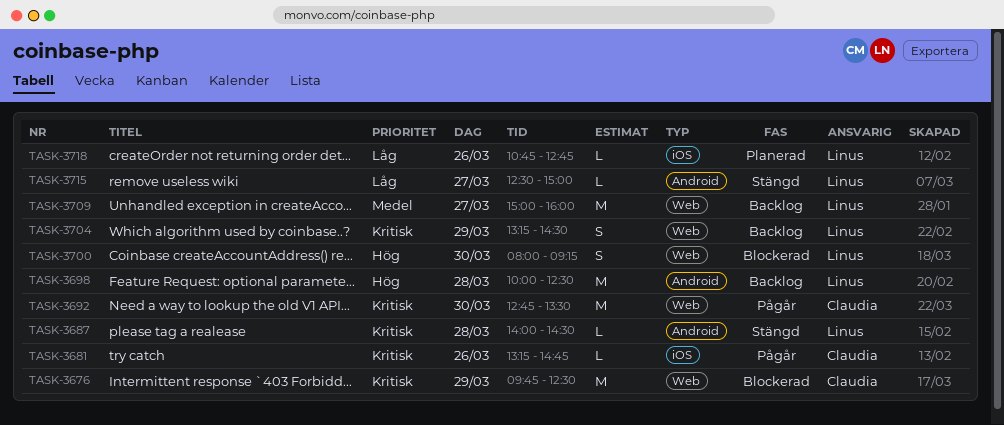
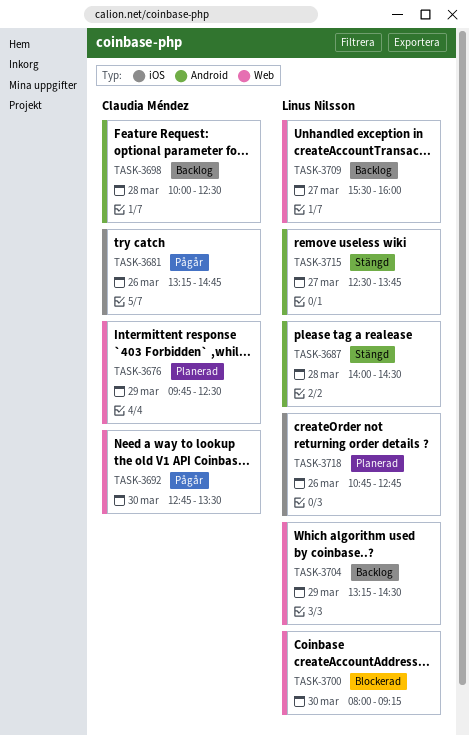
TASK-3676, status: Blockerad -> Planerad
TASK-3698, owner: Linus Nilsson -> Claudia Méndez
TASK-3709, begins: 15:00 -> 15:30
TASK-3715, ends: 15:00 -> 13:45

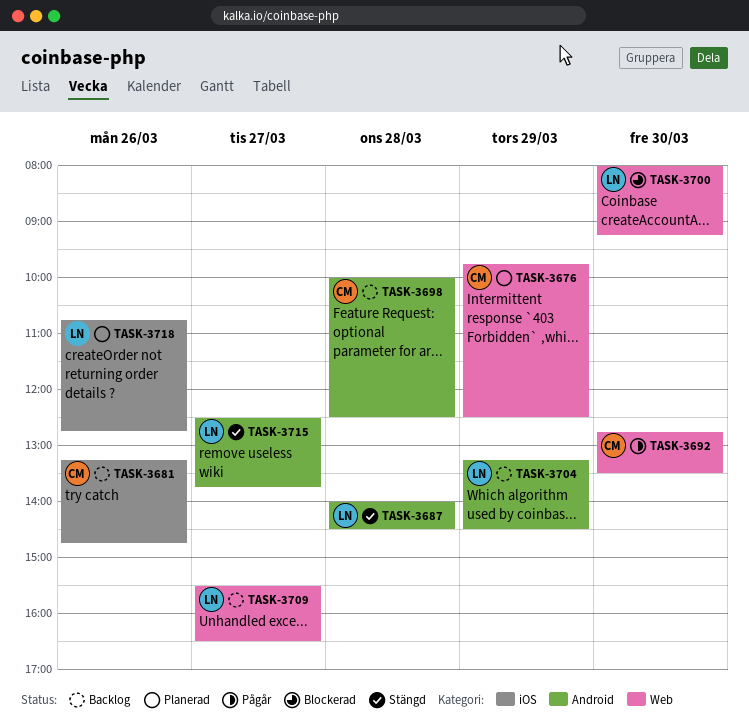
TASK-3681, status: Pågår -> Backlog
TASK-3704, label: Web -> Android
TASK-3709, ends: 16:00 -> 16:30

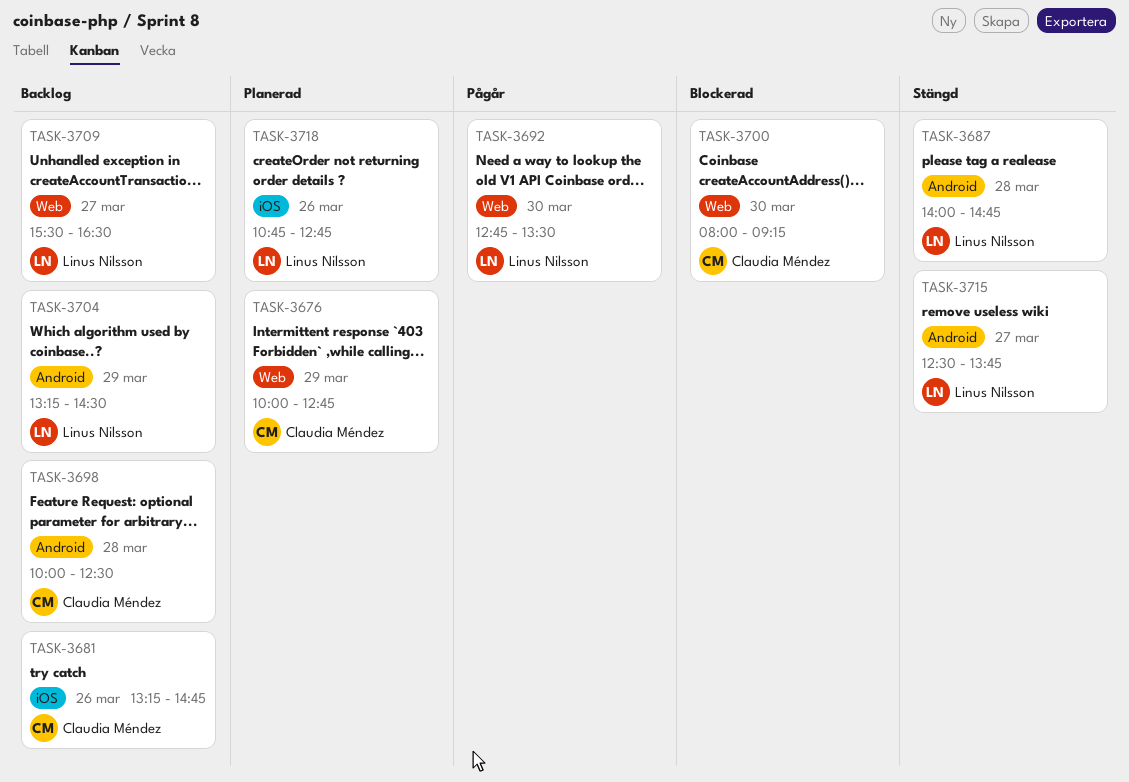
TASK-3676, begins: 09:45 -> 10:00
TASK-3676, ends: 12:30 -> 12:45
TASK-3687, ends: 14:30 -> 14:45
TASK-3692, owner: Claudia Méndez -> Linus Nilsson
TASK-3700, owner: Linus Nilsson -> Claudia Méndez

